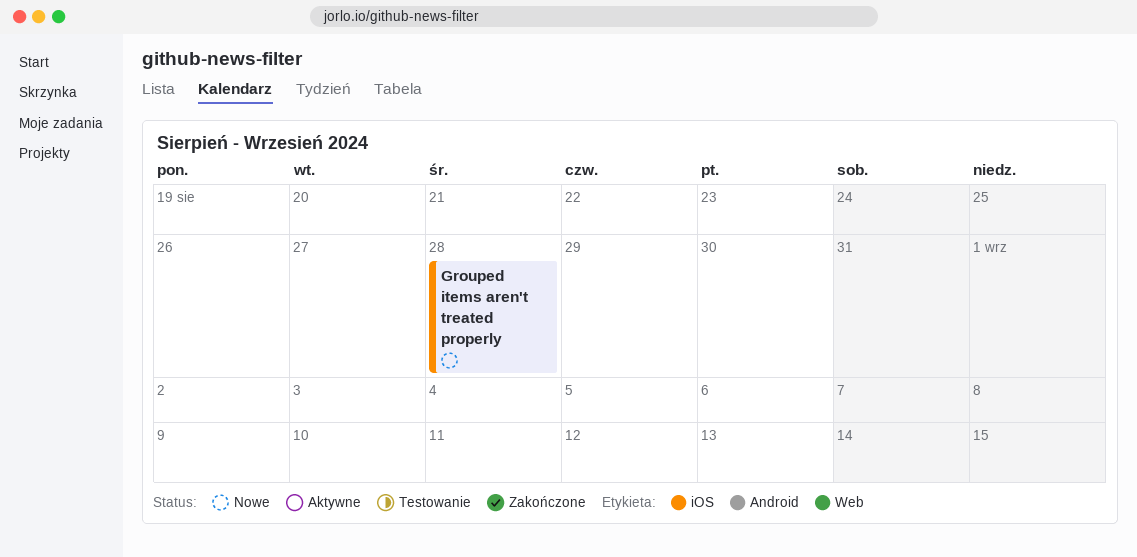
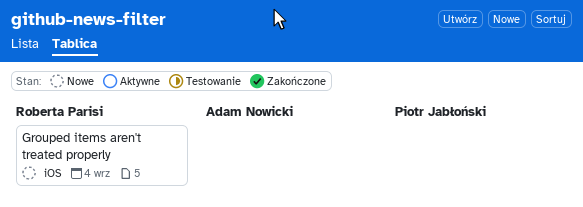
Grouped items aren't treated properly, due: Aug 28 -> Sep 4

